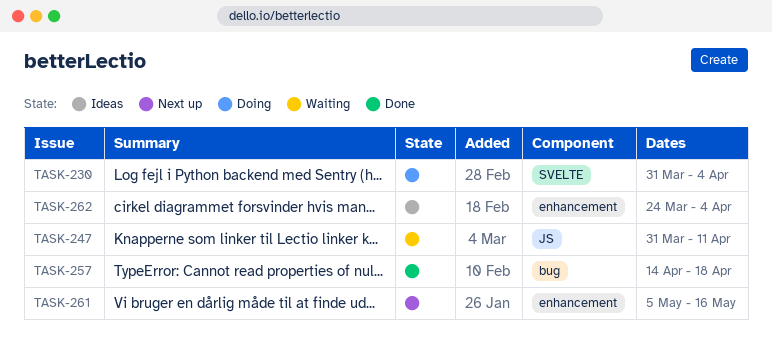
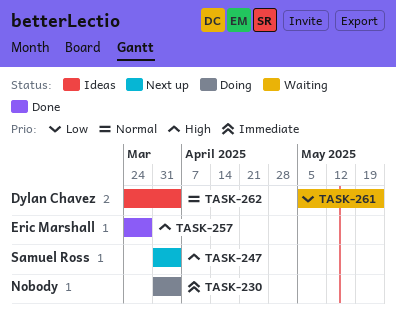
TASK-247, status: Waiting -> Next up
TASK-247, due: Apr 11 -> Apr 4
TASK-257, start: Apr 14 -> Mar 24
TASK-257, due: Apr 18 -> Mar 28
TASK-261, status: Next up -> Waiting
TASK-261, due: May 16 -> May 23

